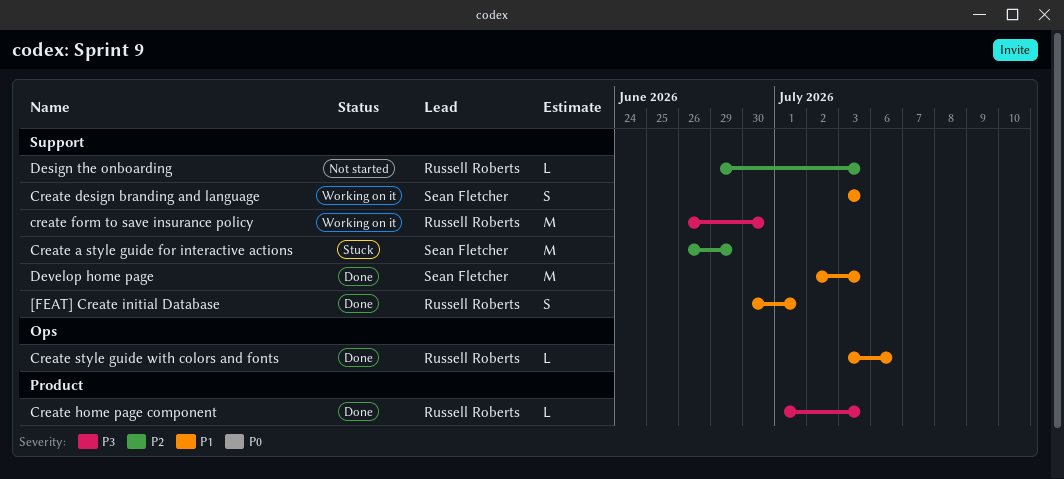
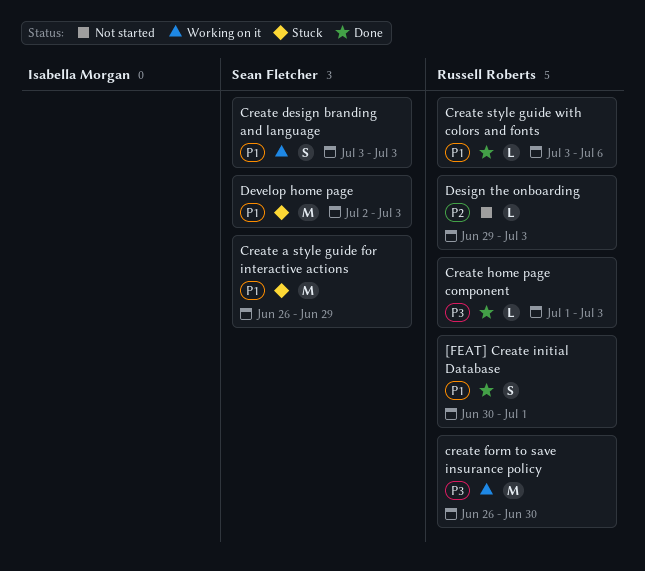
Create a style guide for interactive actions, priority: P2 -> P1
Develop home page, status: Done -> Stuck

